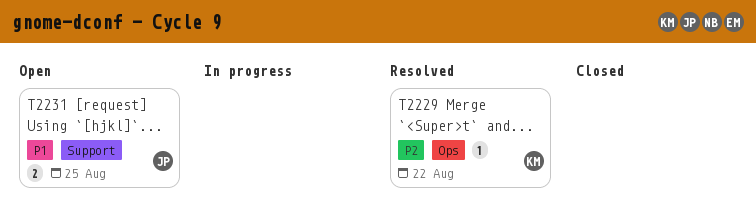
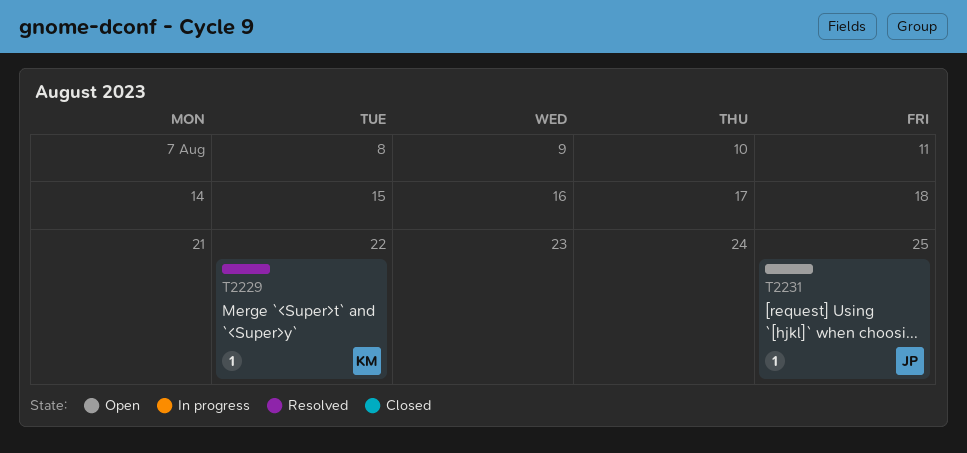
T2231, estimate: 2 -> 1

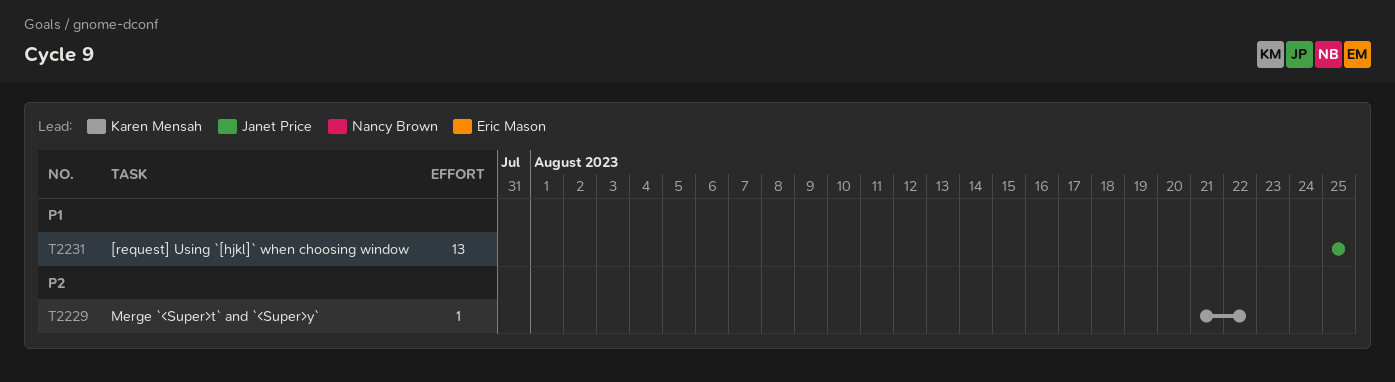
T2231, estimate: 1 -> 13

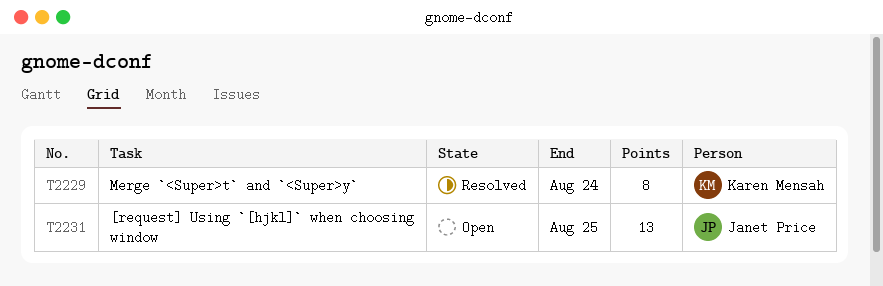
T2229, estimate: 1 -> 8
T2229, due: Aug 22 -> Aug 24

